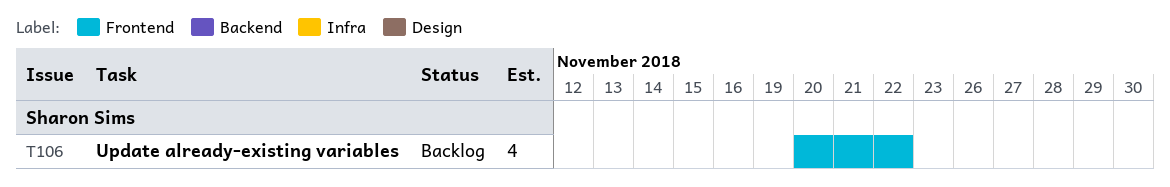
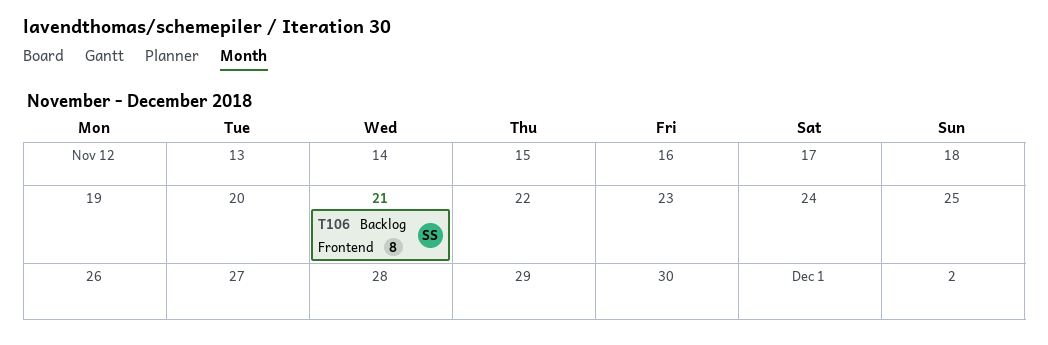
T106, estimate: 4 -> 8
T106, due: Nov 22 -> Nov 21

